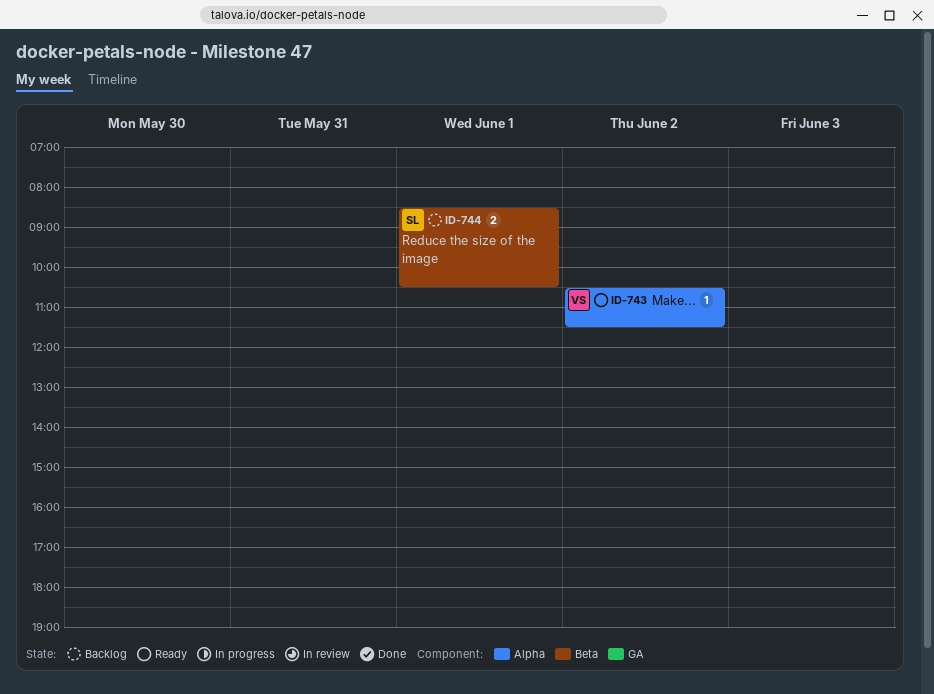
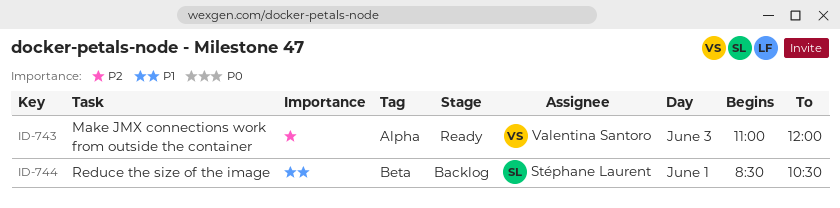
ID-743, day: Jun 2 -> Jun 3
ID-743, begins: 10:30 -> 11:00
ID-743, ends: 11:30 -> 12:00

